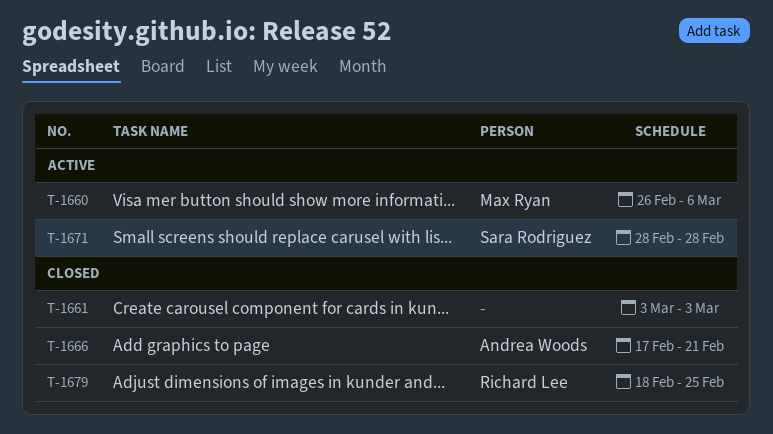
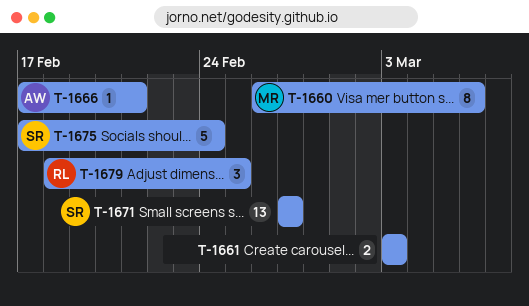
T-1671, start: Feb 28 -> Feb 27
T-1671, due: Feb 28 -> Feb 27
T-1675: none -> present

